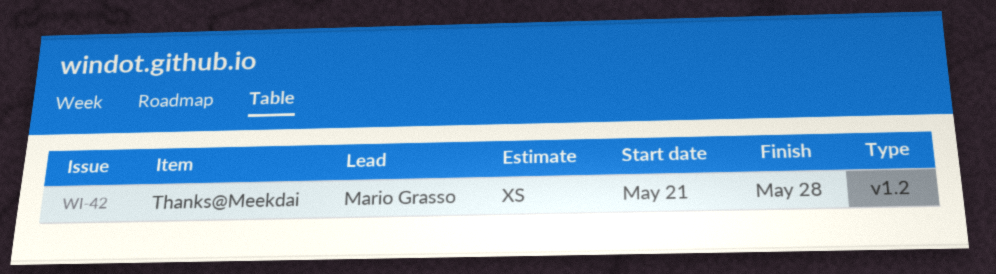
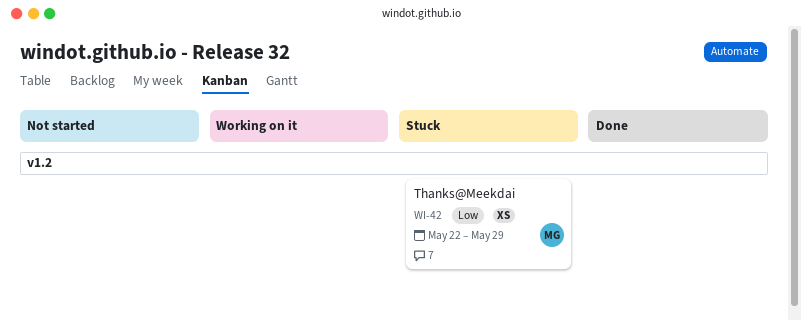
WI-42, start: May 21 -> May 22
WI-42, due: May 28 -> May 29

